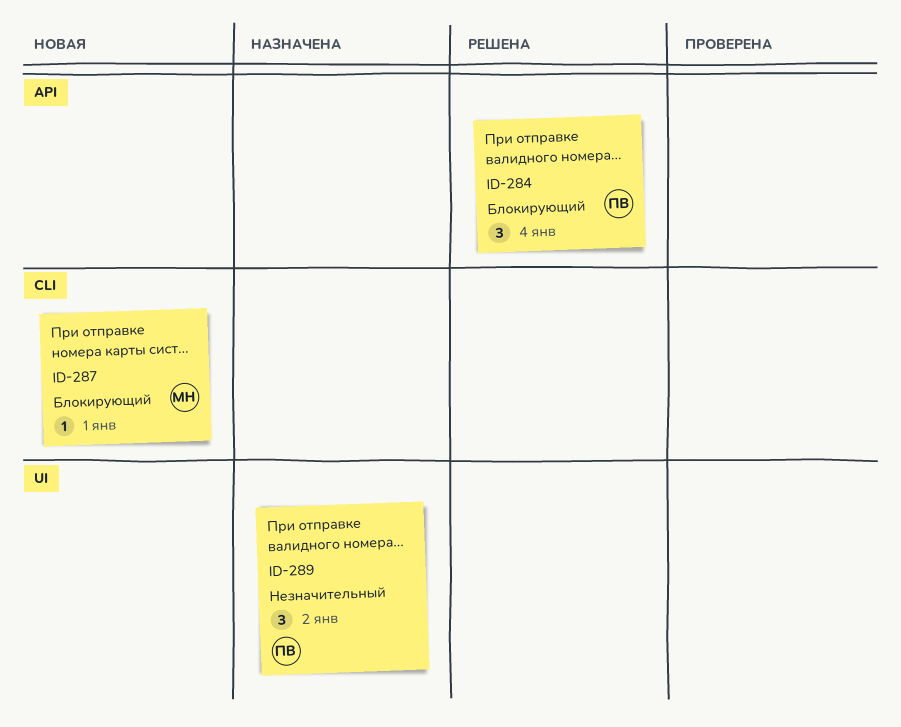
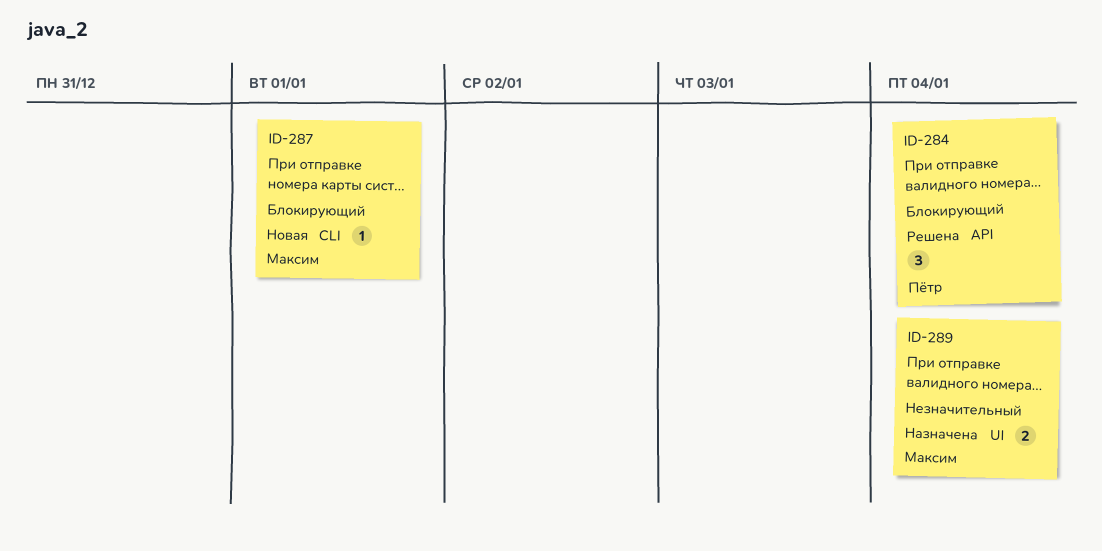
ID-289, owner: Пётр -> Максим
ID-289, estimate: 3 -> 2
ID-289, due: Jan 2 -> Jan 4

